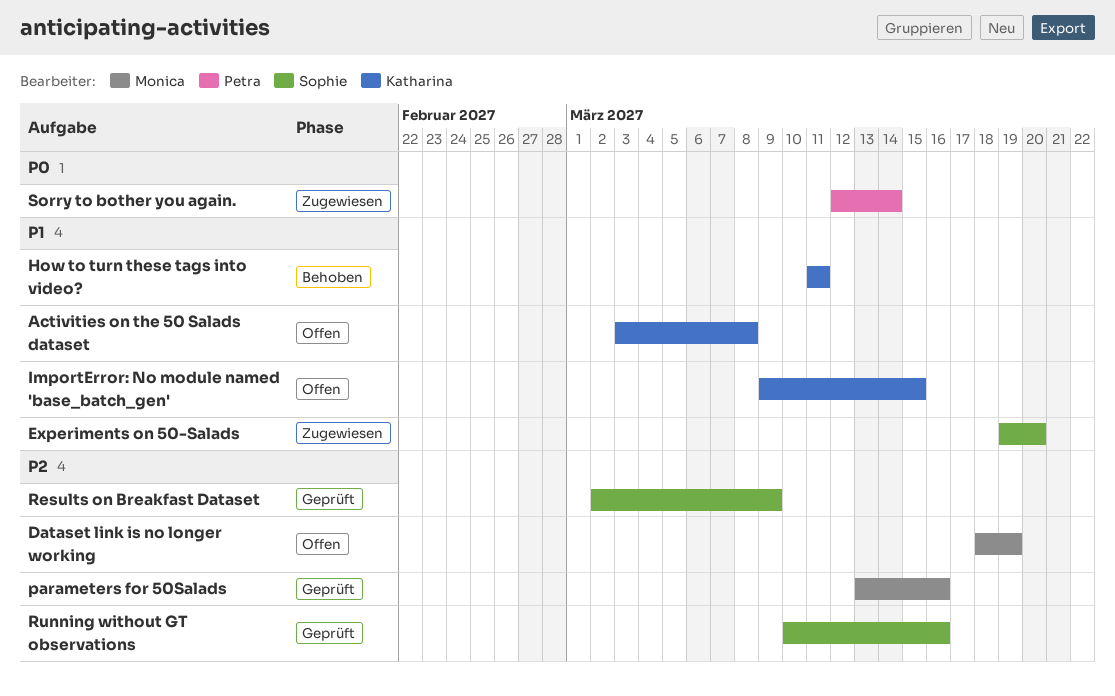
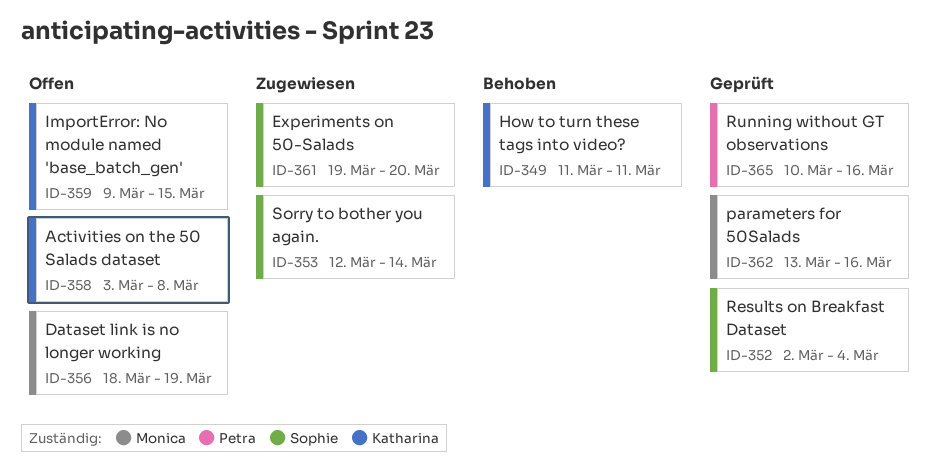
Results on Breakfast Dataset, due: Mar 9 -> Mar 4
Running without GT observations, owner: Sophie -> Petra
Sorry to bother you again., owner: Petra -> Sophie

